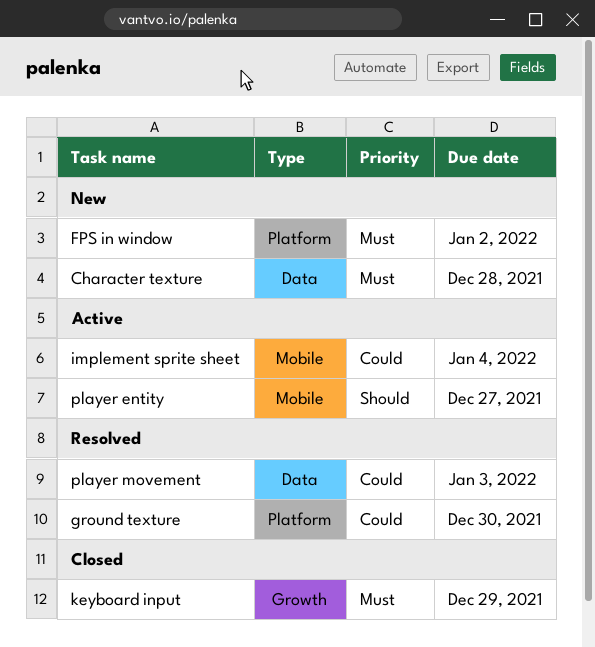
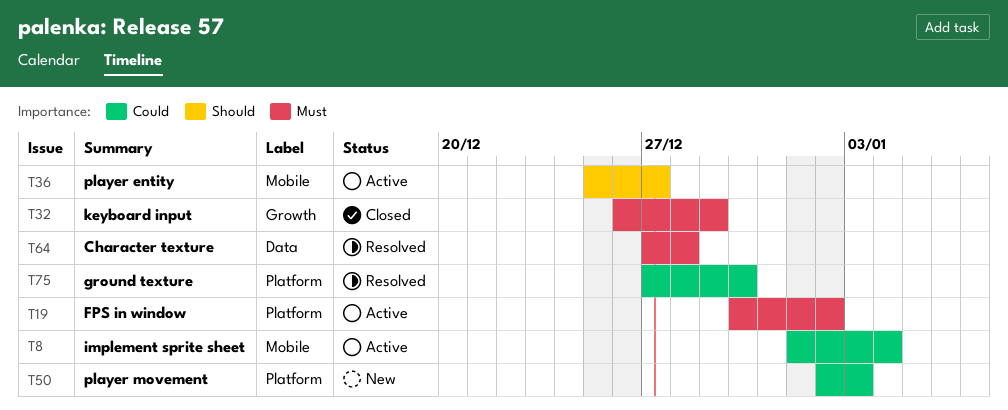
Character texture, status: New -> Resolved
FPS in window, status: New -> Active
player movement, status: Resolved -> New
player movement, label: Data -> Platform

